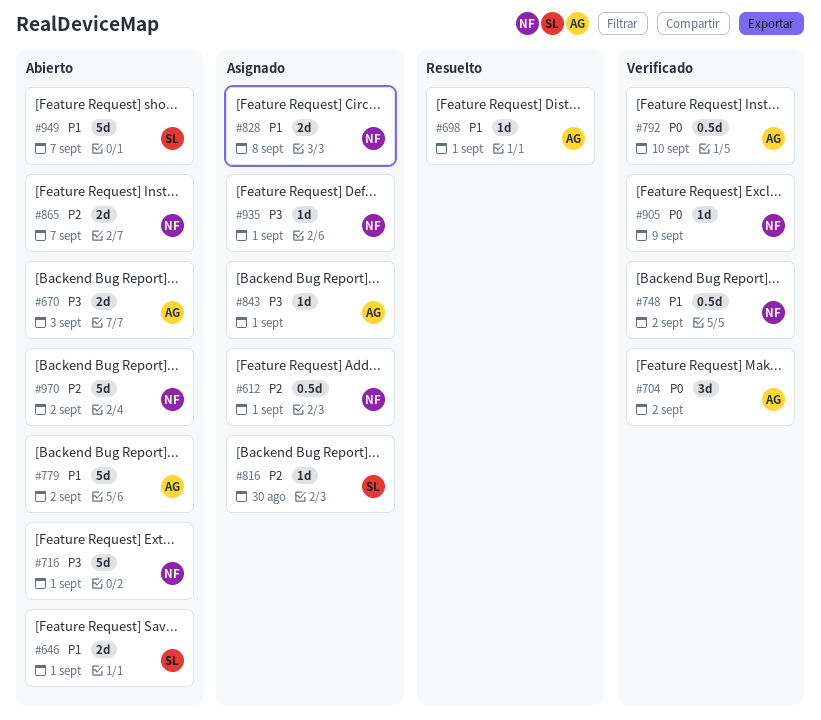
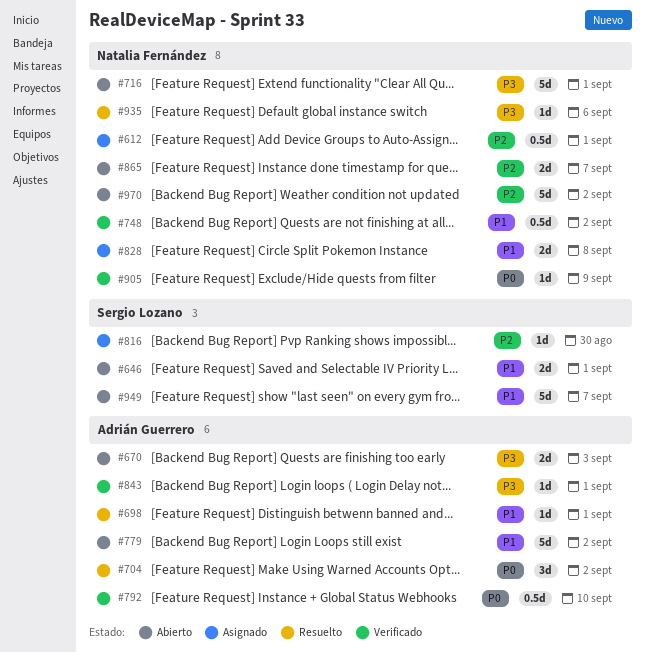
#704, status: Verificado -> Resuelto
#843, status: Asignado -> Verificado
#935, status: Asignado -> Resuelto
#935, due: Sep 1 -> Sep 6

